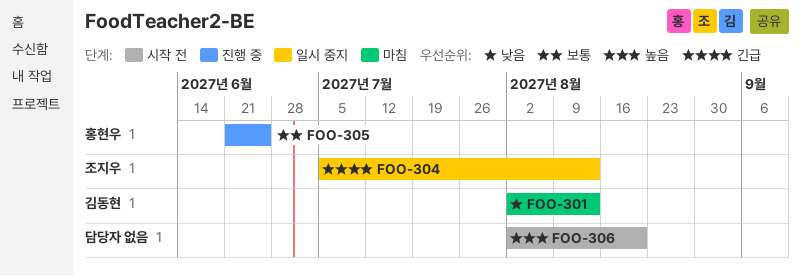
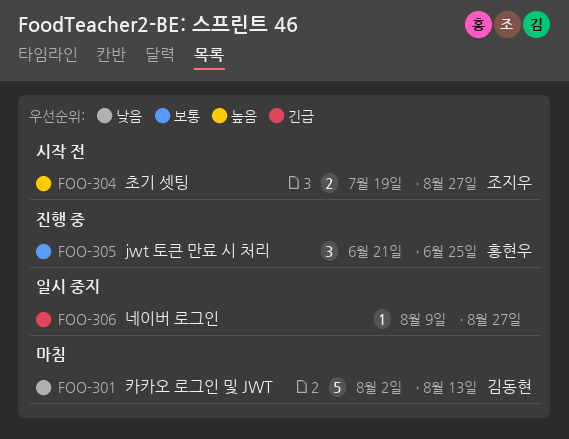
FOO-304, status: 일시 중지 -> 시작 전
FOO-304, priority: 긴급 -> 높음
FOO-304, start: Jul 5 -> Jul 19
FOO-304, due: Aug 13 -> Aug 27
FOO-306, status: 시작 전 -> 일시 중지
FOO-306, priority: 높음 -> 긴급
FOO-306, start: Aug 2 -> Aug 9
FOO-306, due: Aug 20 -> Aug 27

